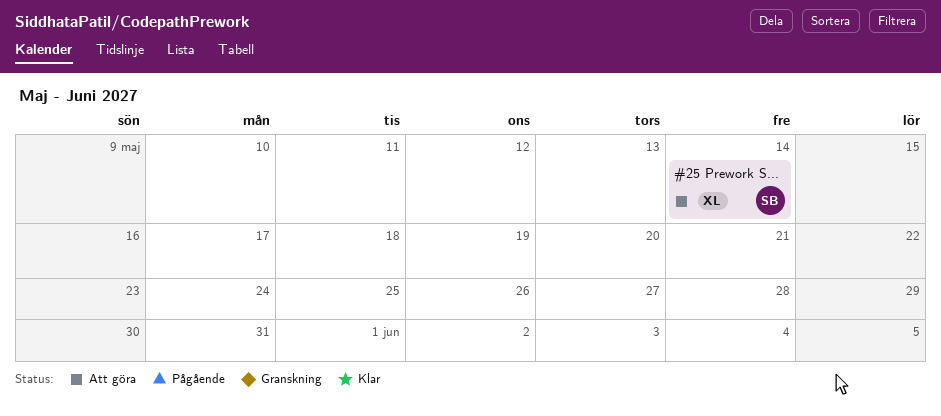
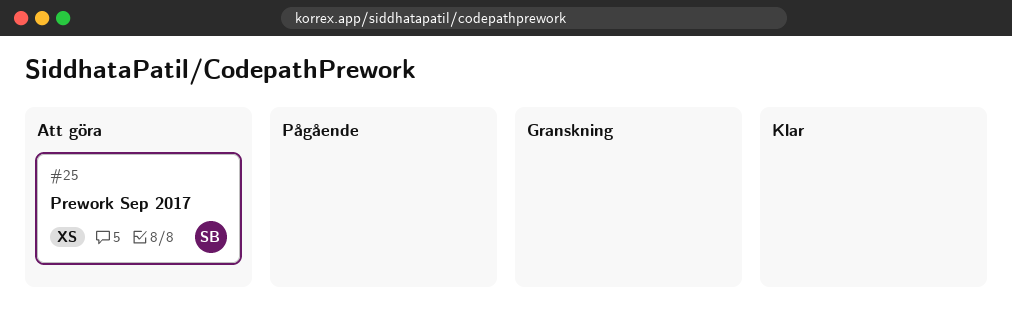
#25, estimate: XL -> XS

